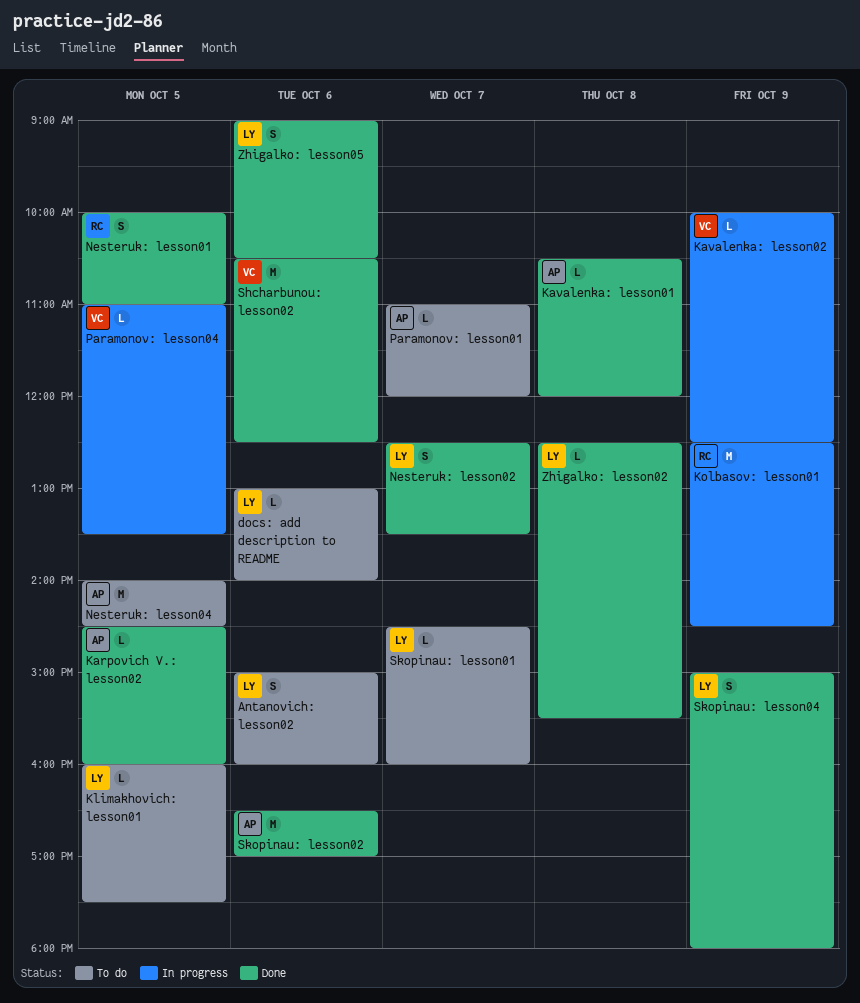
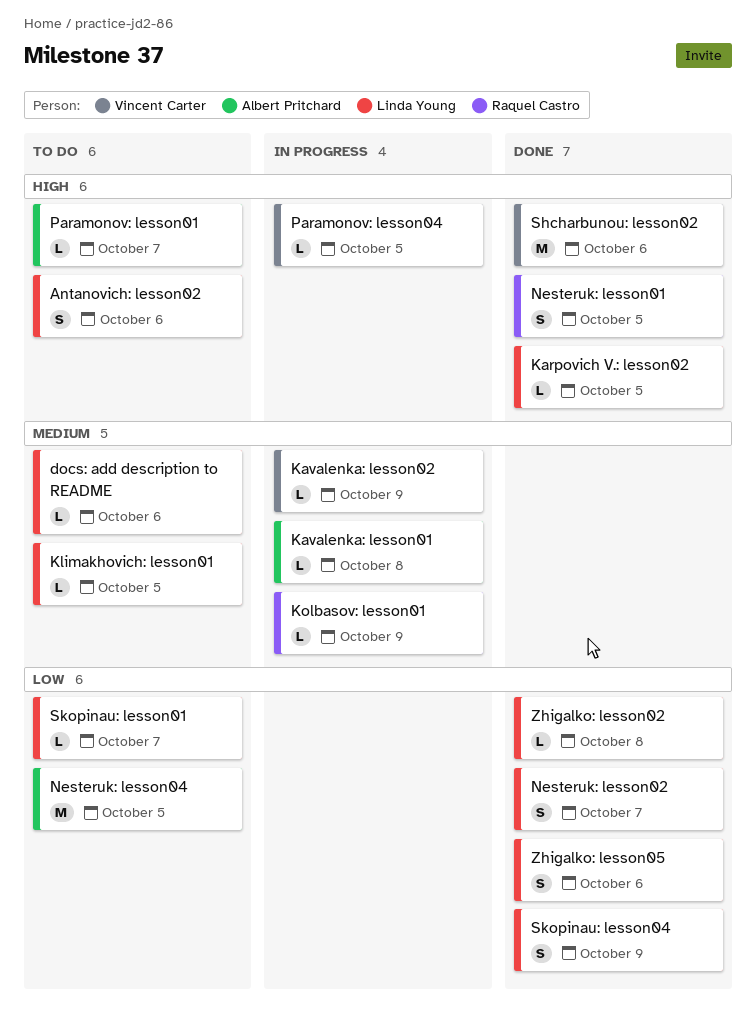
Karpovich V.: lesson02, owner: Albert Pritchard -> Linda Young
Kavalenka: lesson01, status: Done -> In progress
Kolbasov: lesson01, estimate: M -> L
Skopinau: lesson02: present -> none

